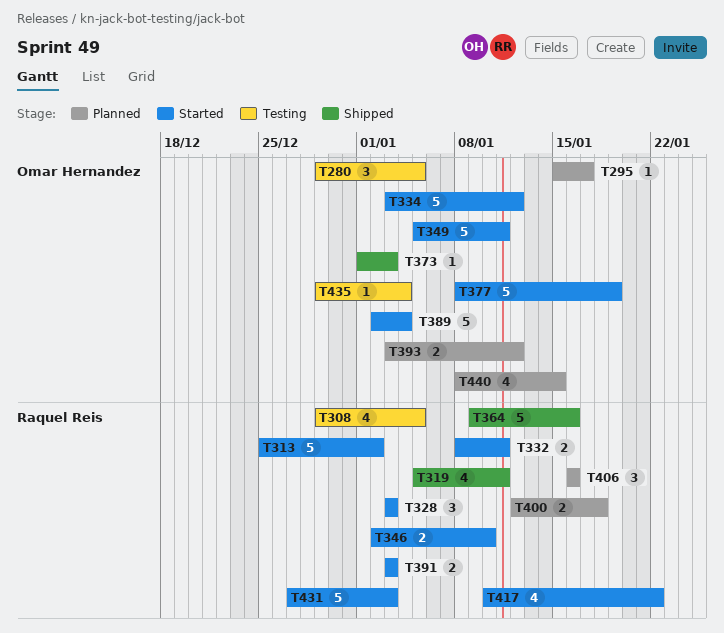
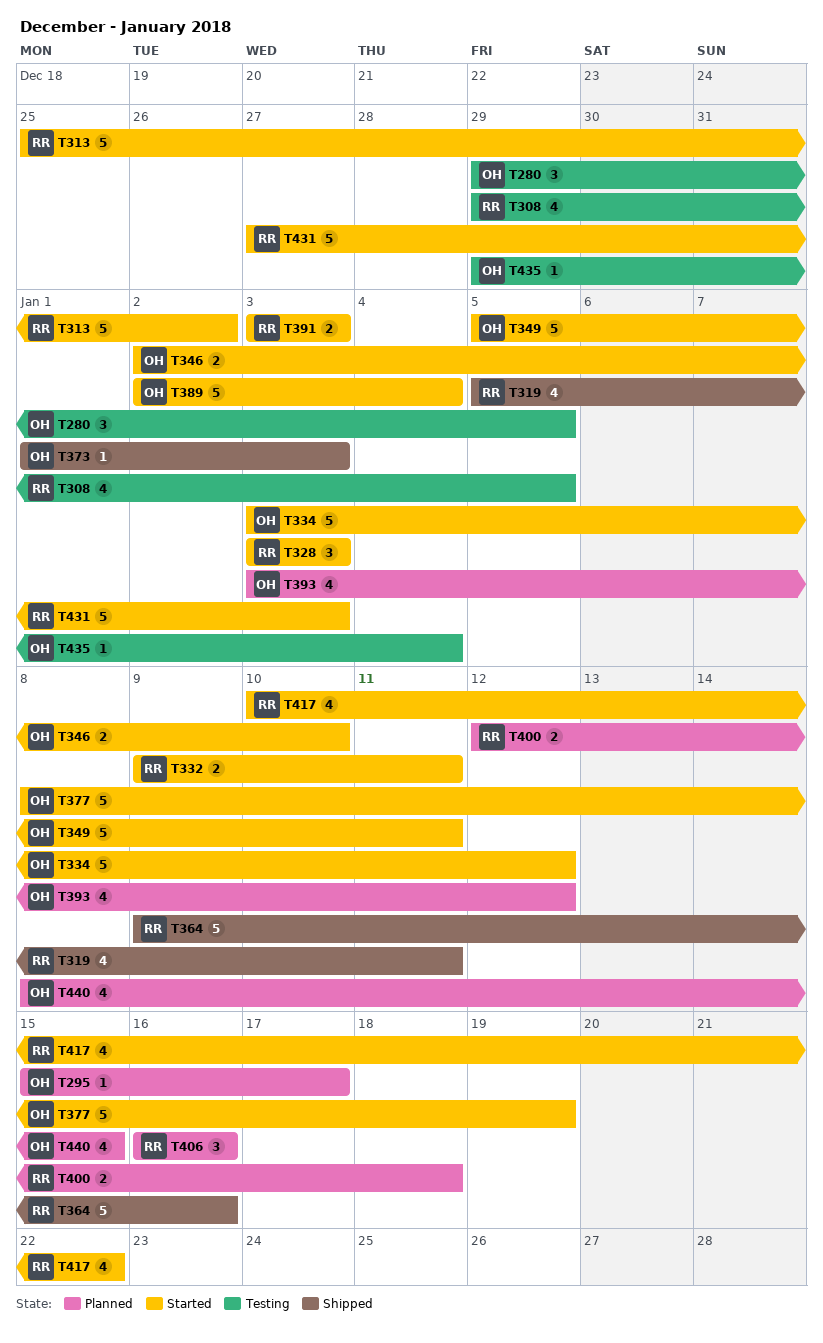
T332, start: Jan 8 -> Jan 9
T346, owner: Raquel Reis -> Omar Hernandez
T393, estimate: 2 -> 4

